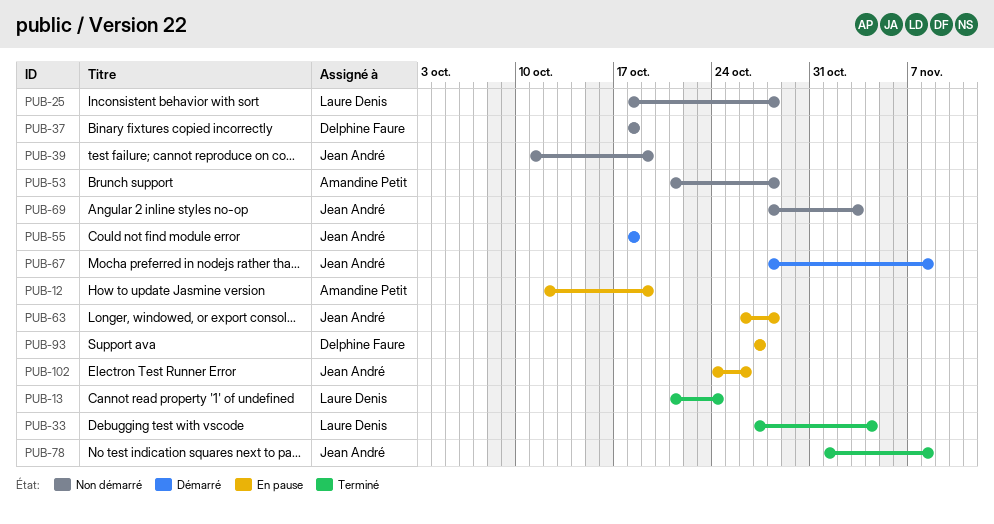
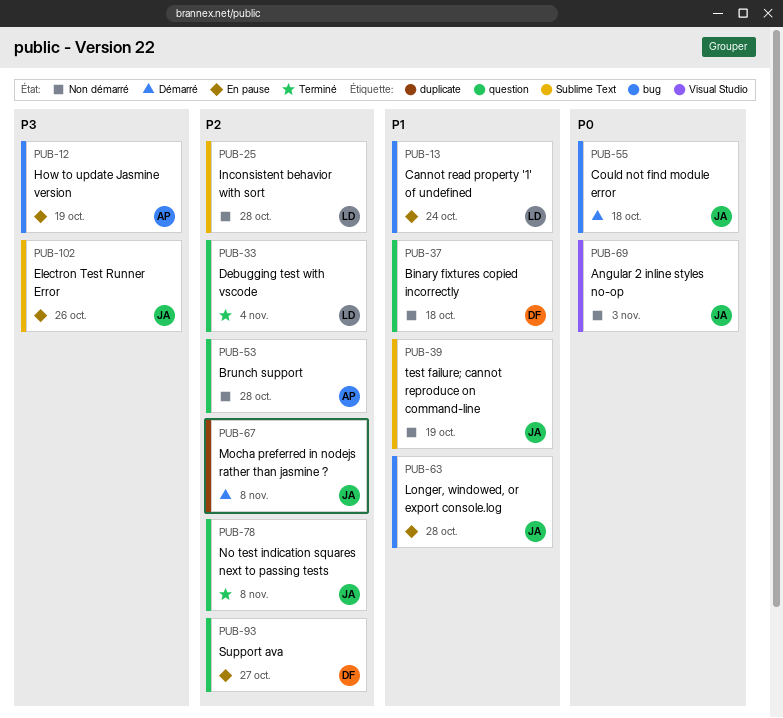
PUB-13, status: Terminé -> En pause

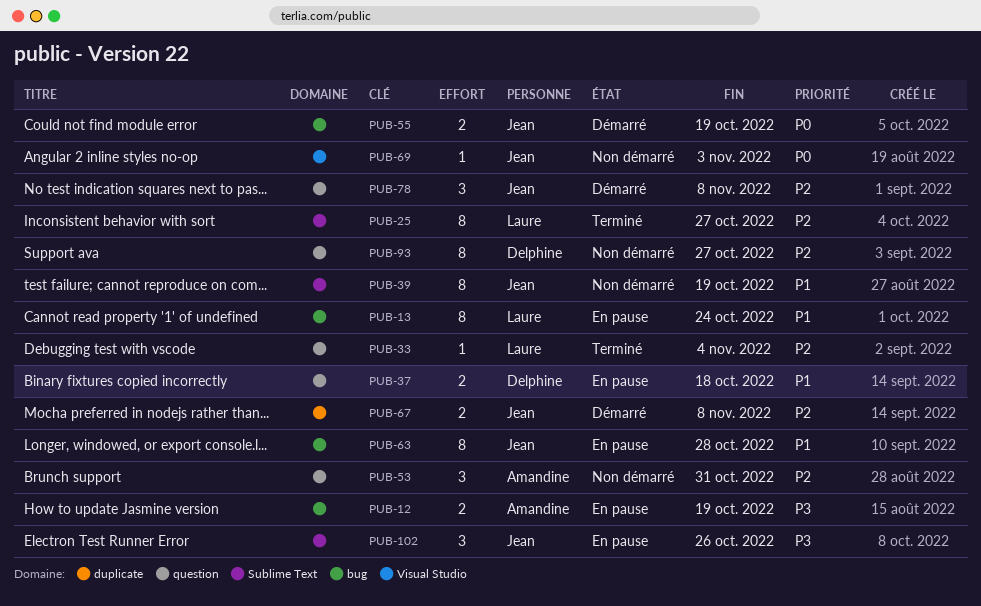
PUB-25, status: Non démarré -> Terminé
PUB-25, due: Oct 28 -> Oct 27
PUB-37, status: Non démarré -> En pause
PUB-53, due: Oct 28 -> Oct 31
PUB-55, due: Oct 18 -> Oct 19
PUB-78, status: Terminé -> Démarré
PUB-93, status: En pause -> Non démarré

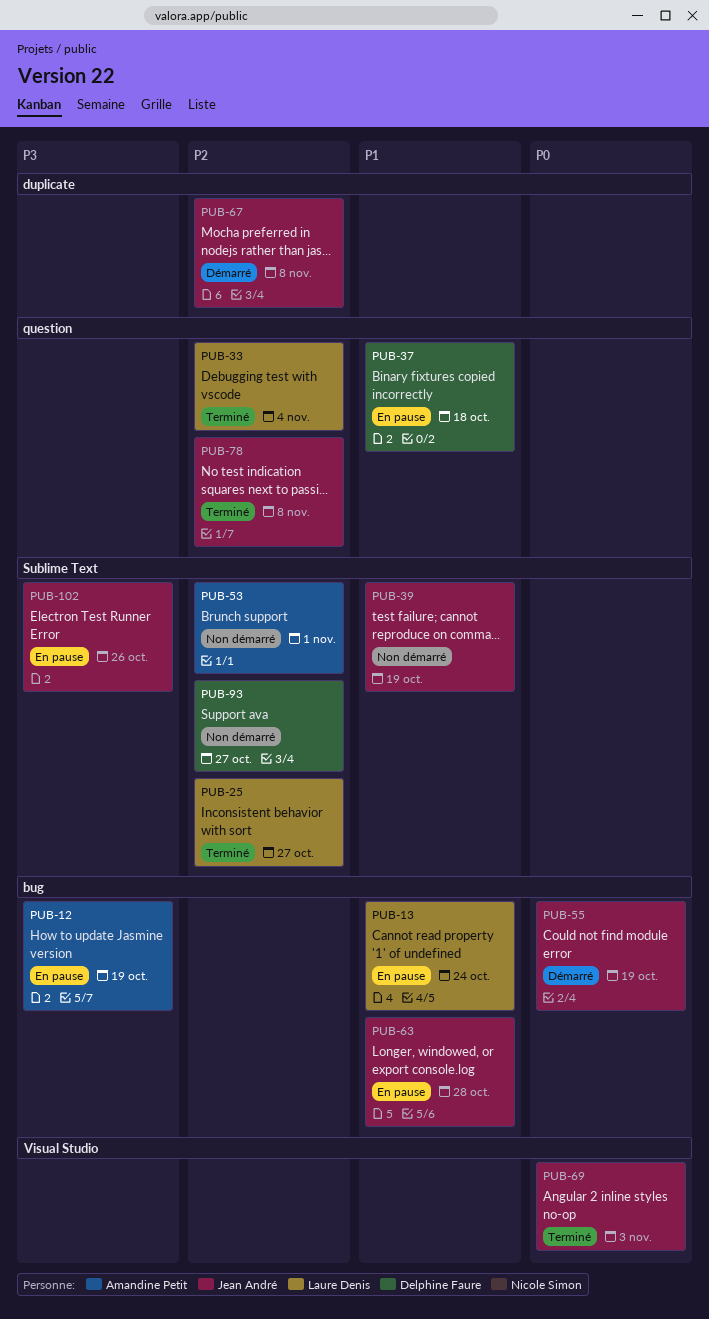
PUB-53, label: question -> Sublime Text
PUB-53, due: Oct 31 -> Nov 1
PUB-69, status: Non démarré -> Terminé
PUB-78, status: Démarré -> Terminé
PUB-93, label: question -> Sublime Text

